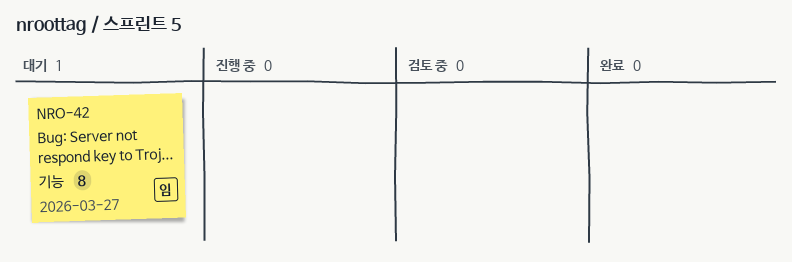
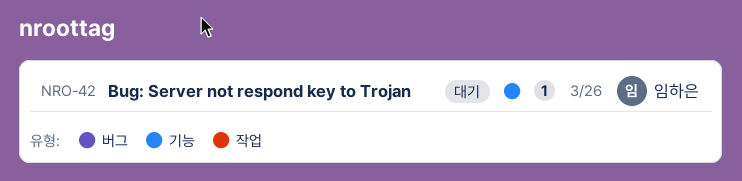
NRO-42, estimate: 8 -> 1
NRO-42, due: Mar 27 -> Mar 26

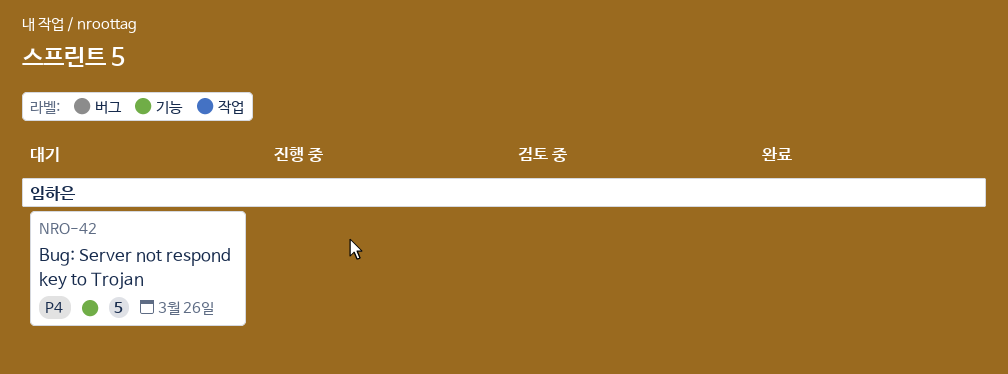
NRO-42, estimate: 1 -> 5

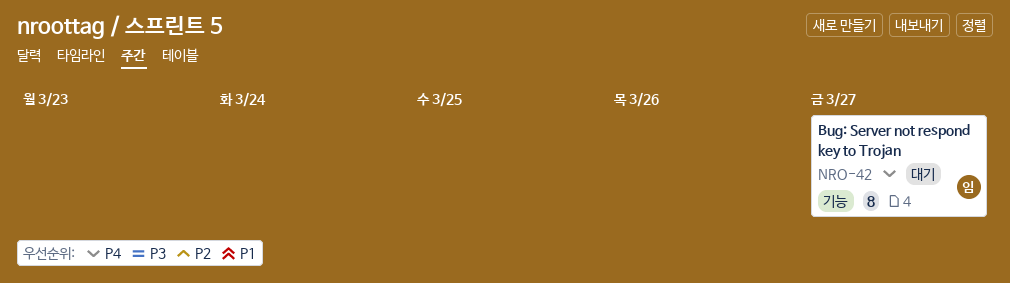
NRO-42, estimate: 5 -> 8
NRO-42, due: Mar 26 -> Mar 27

